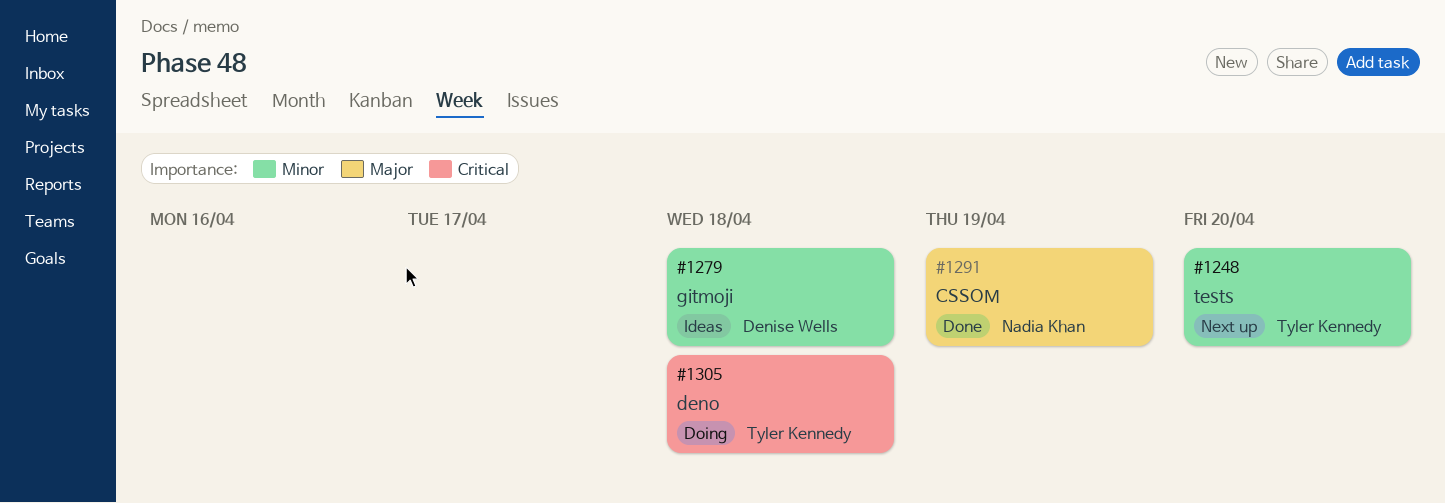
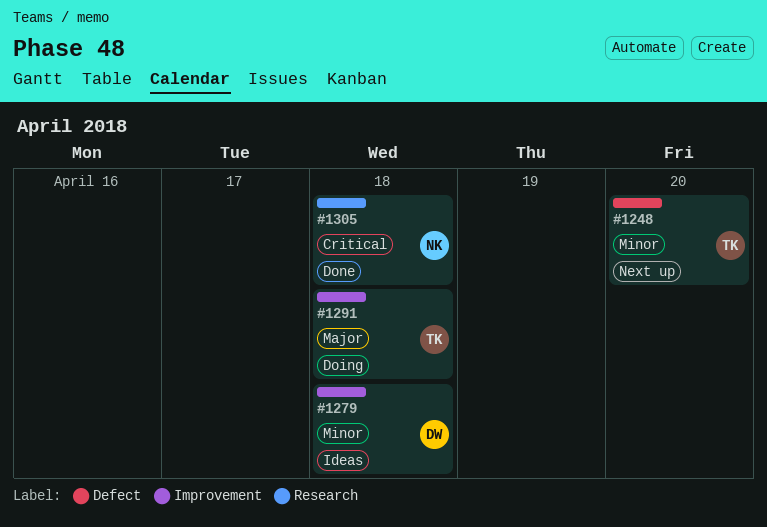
#1291, status: Done -> Doing
#1291, owner: Nadia Khan -> Tyler Kennedy
#1291, due: Apr 19 -> Apr 18
#1305, status: Doing -> Done
#1305, owner: Tyler Kennedy -> Nadia Khan

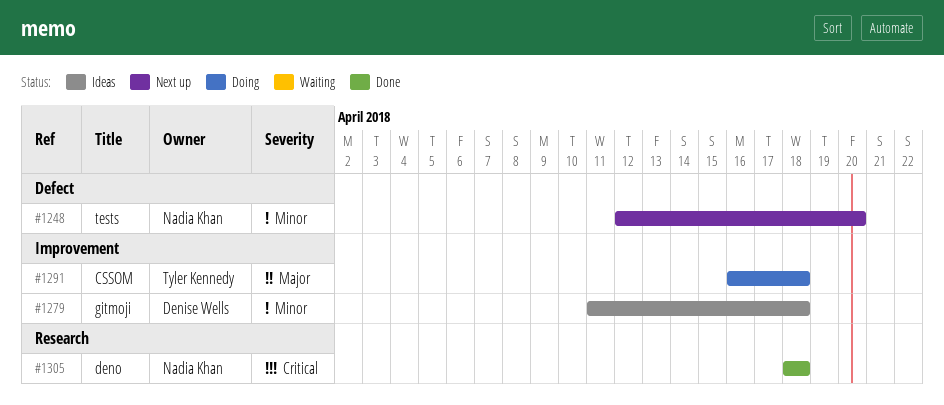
#1248, owner: Tyler Kennedy -> Nadia Khan

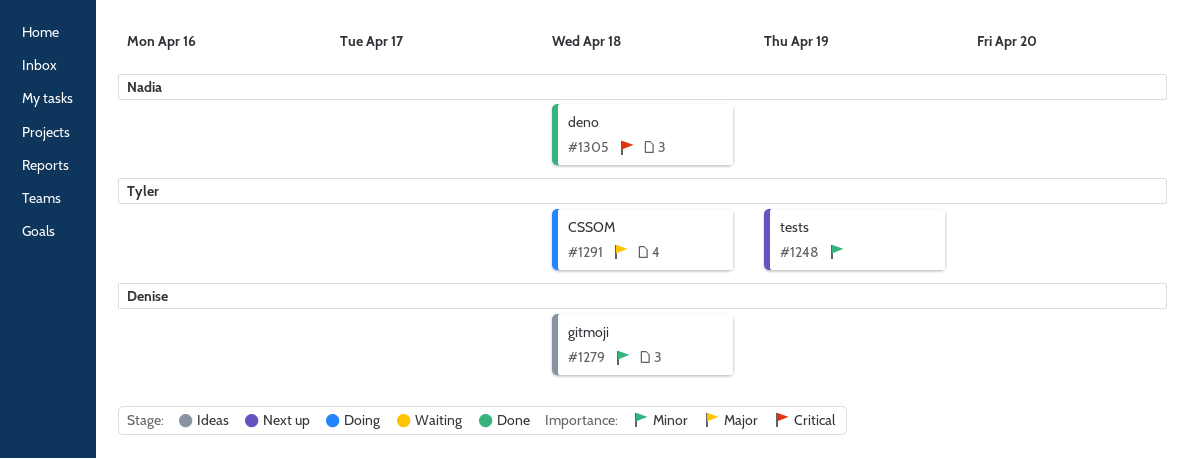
#1248, owner: Nadia Khan -> Tyler Kennedy
#1248, due: Apr 20 -> Apr 19

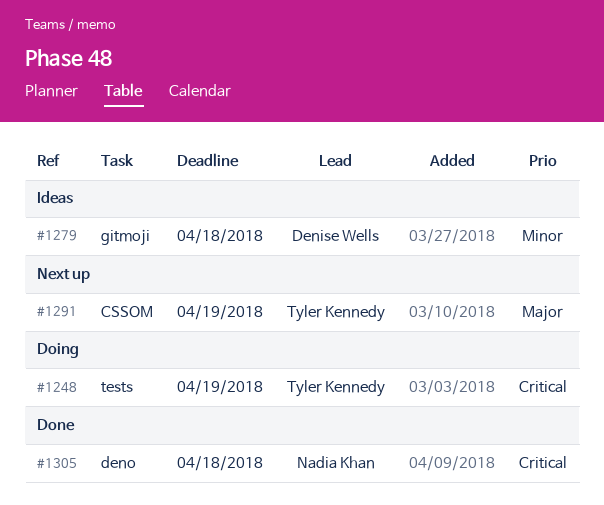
#1248, status: Next up -> Doing
#1248, priority: Minor -> Critical
#1291, status: Doing -> Next up
#1291, due: Apr 18 -> Apr 19

